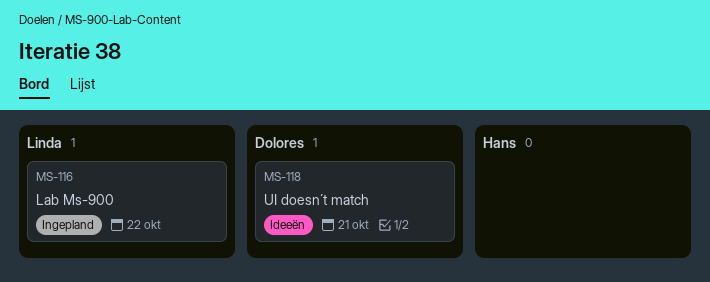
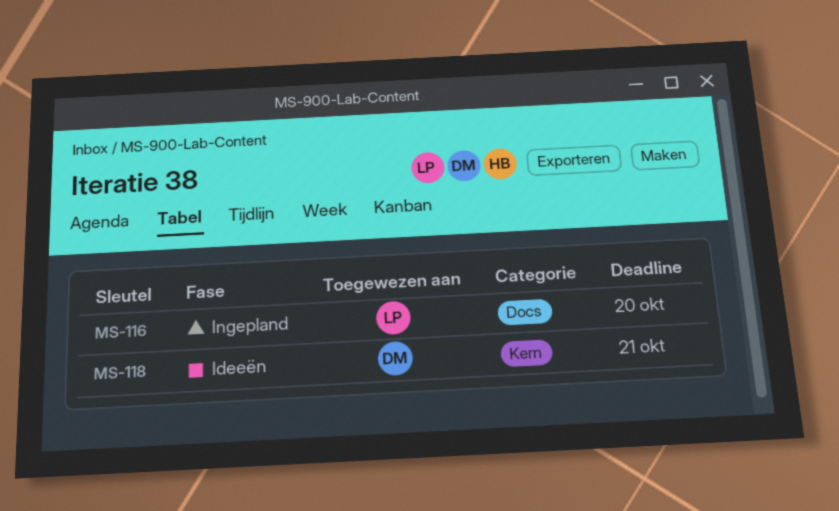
MS-116, due: Oct 22 -> Oct 20

